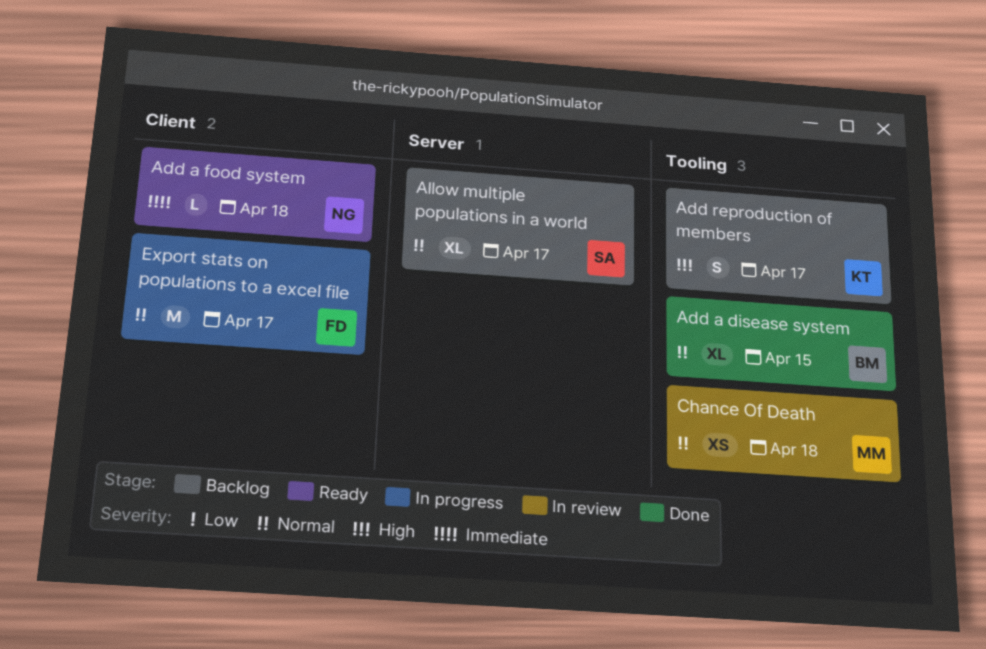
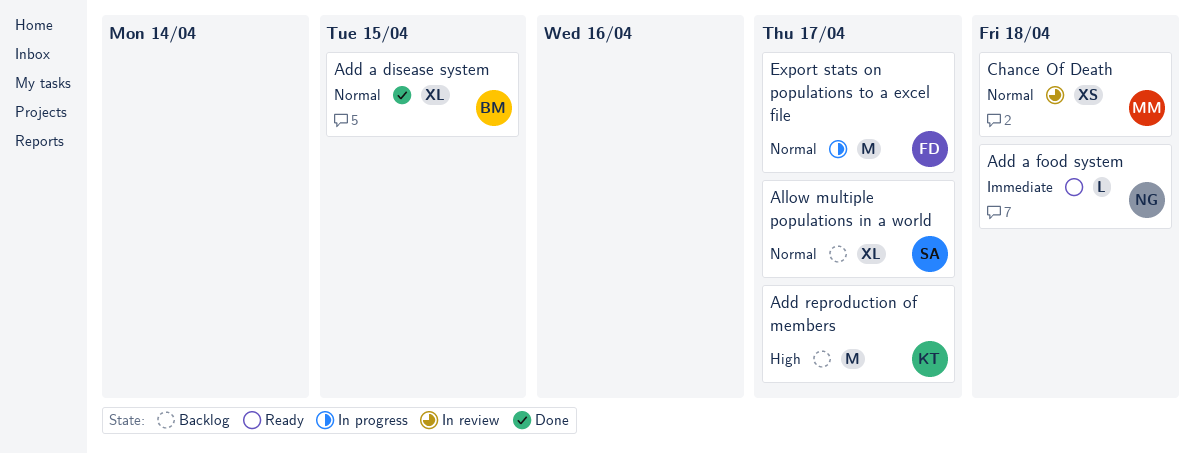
Add reproduction of members, estimate: S -> M

